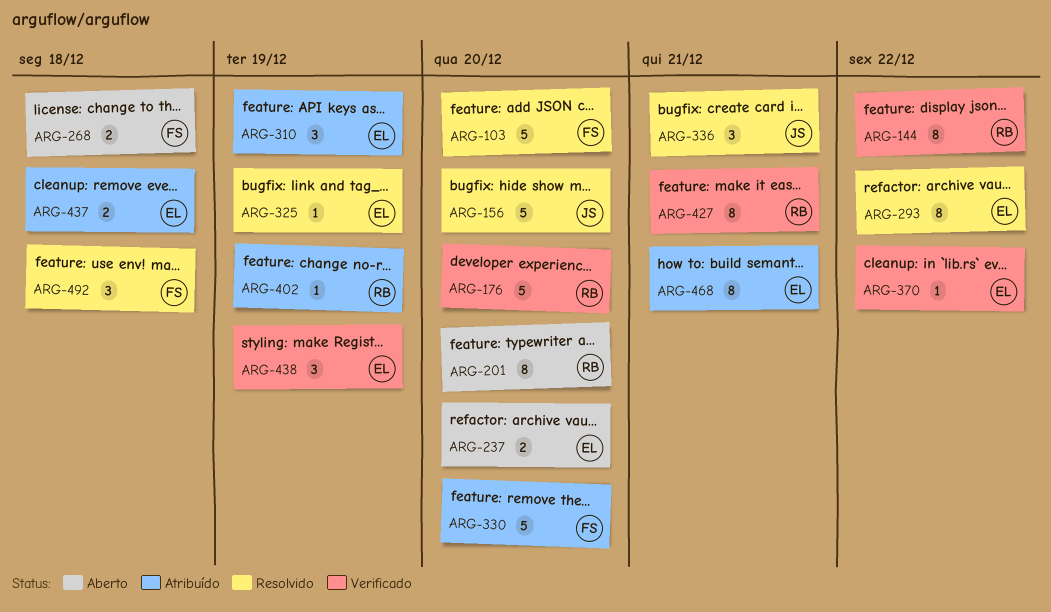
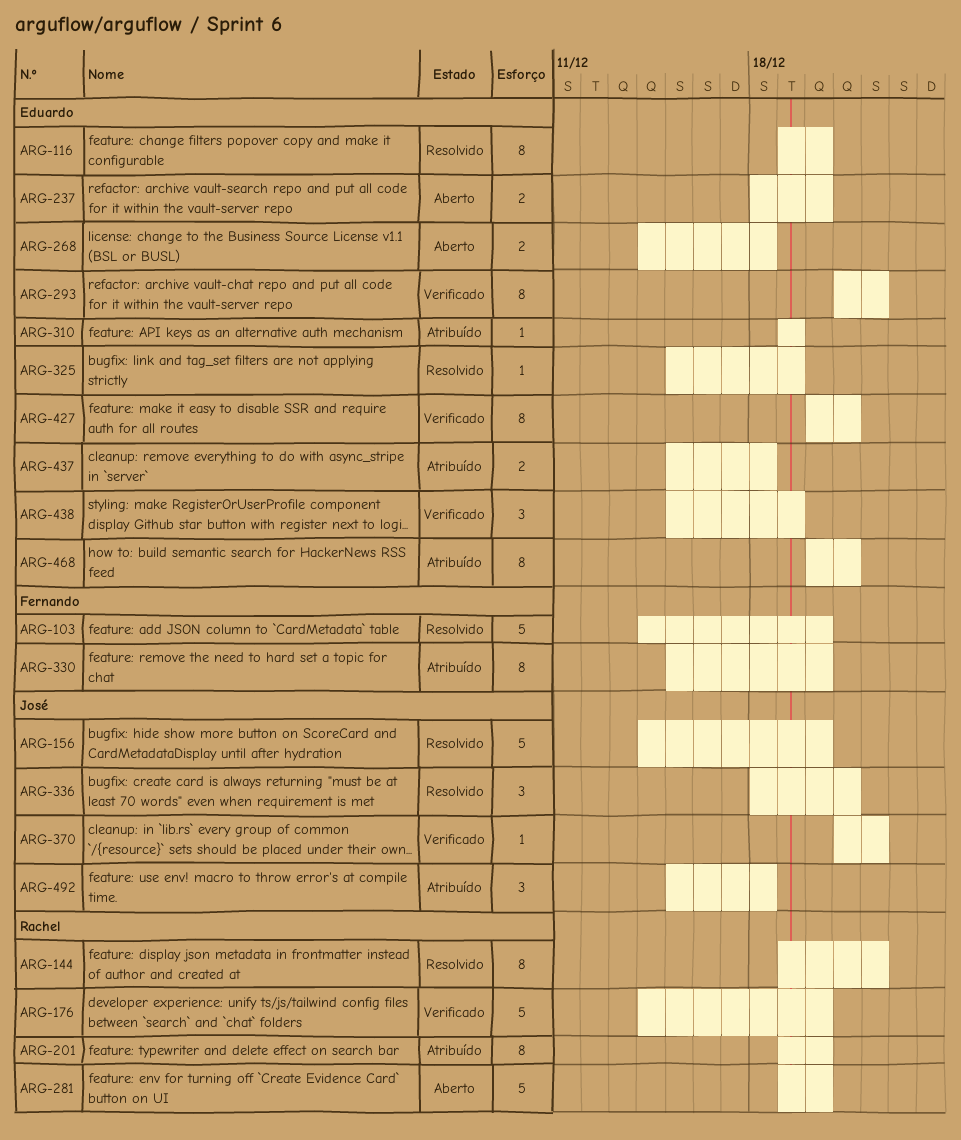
ARG-116: none -> present
ARG-144, status: Verificado -> Resolvido
ARG-201, status: Aberto -> Atribuído
ARG-268, owner: Fernando -> Eduardo
ARG-281: none -> present
ARG-293, status: Resolvido -> Verificado
ARG-310, estimate: 3 -> 1
ARG-330, estimate: 5 -> 8
ARG-370, owner: Eduardo -> José
ARG-402: present -> none
ARG-427, owner: Rachel -> Eduardo
ARG-492, status: Resolvido -> Atribuído
ARG-492, owner: Fernando -> José

